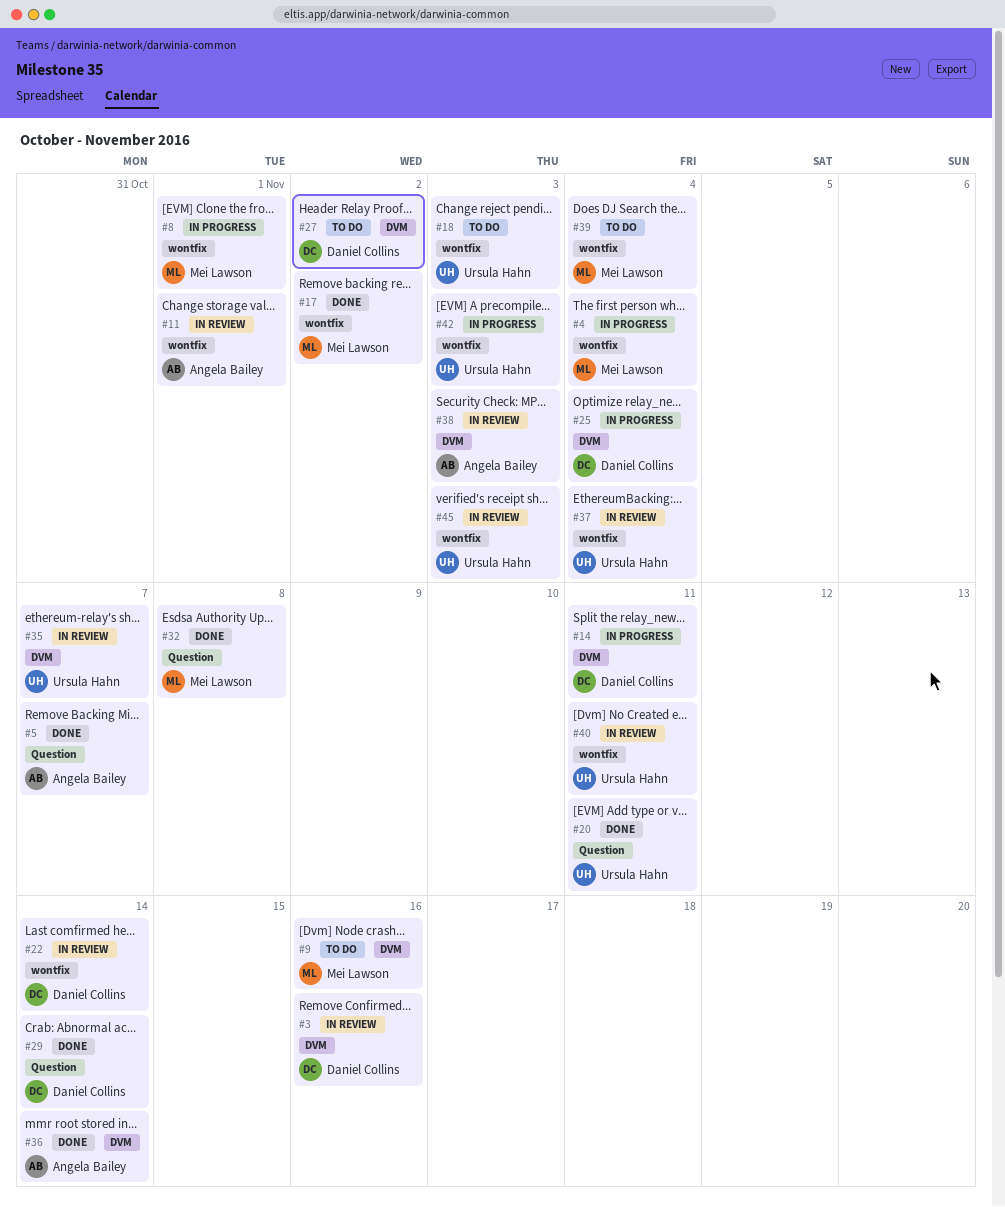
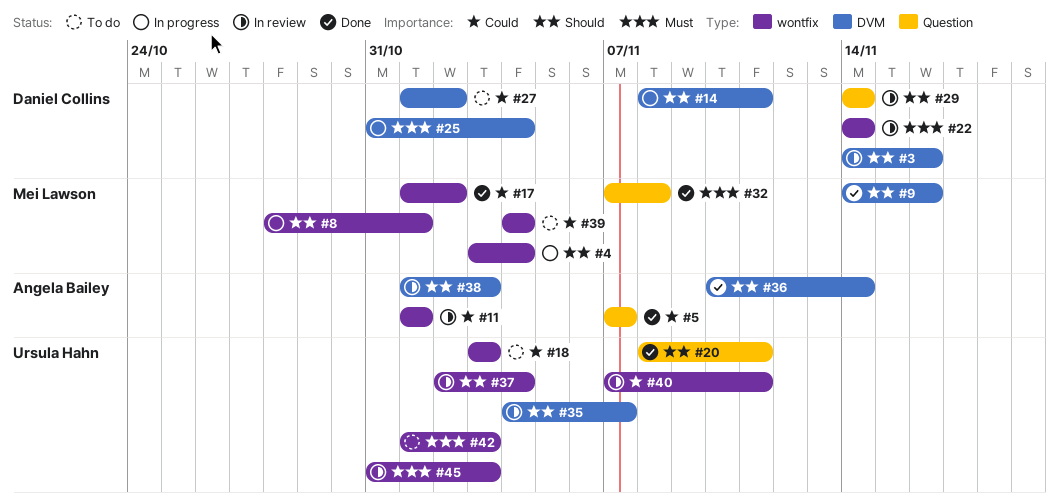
#9, status: To do -> Done
#29, status: Done -> In review
#42, status: In progress -> To do

